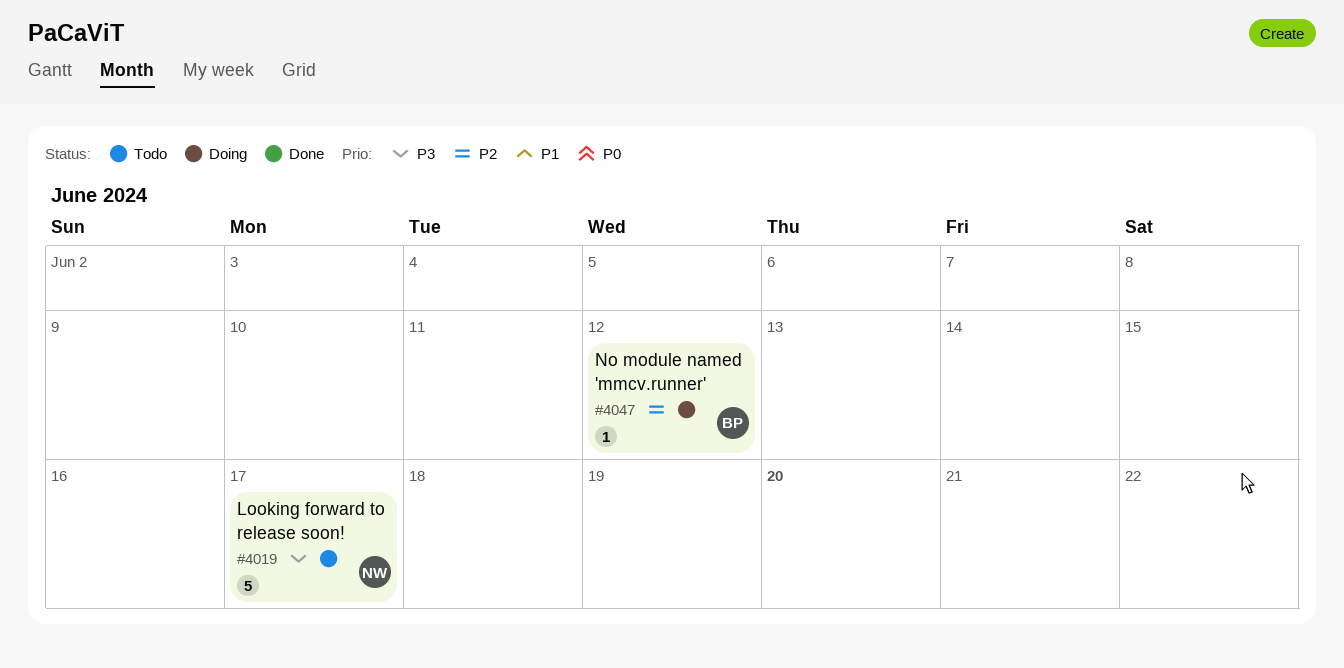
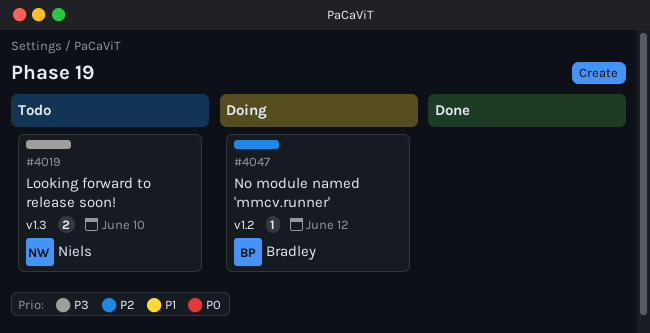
#4019, estimate: 5 -> 2
#4019, due: Jun 17 -> Jun 10

